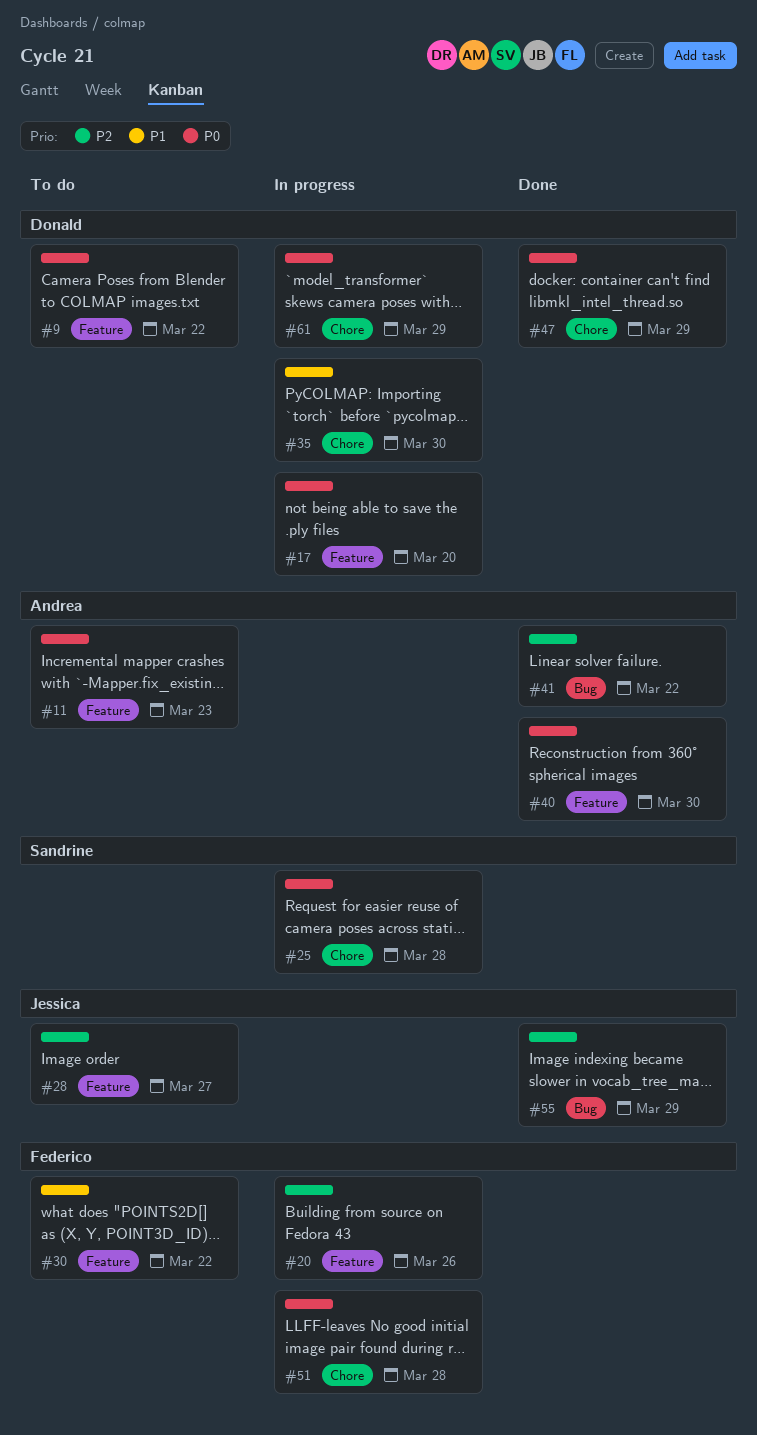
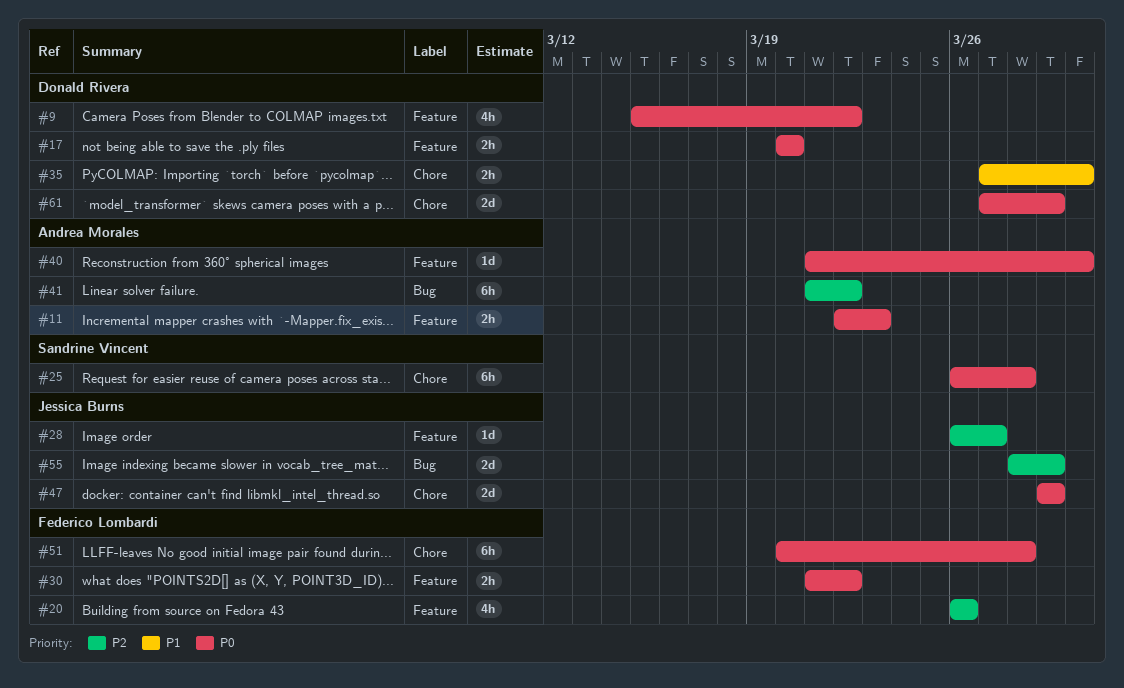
#30, priority: P1 -> P0
#47, owner: Donald Rivera -> Jessica Burns

